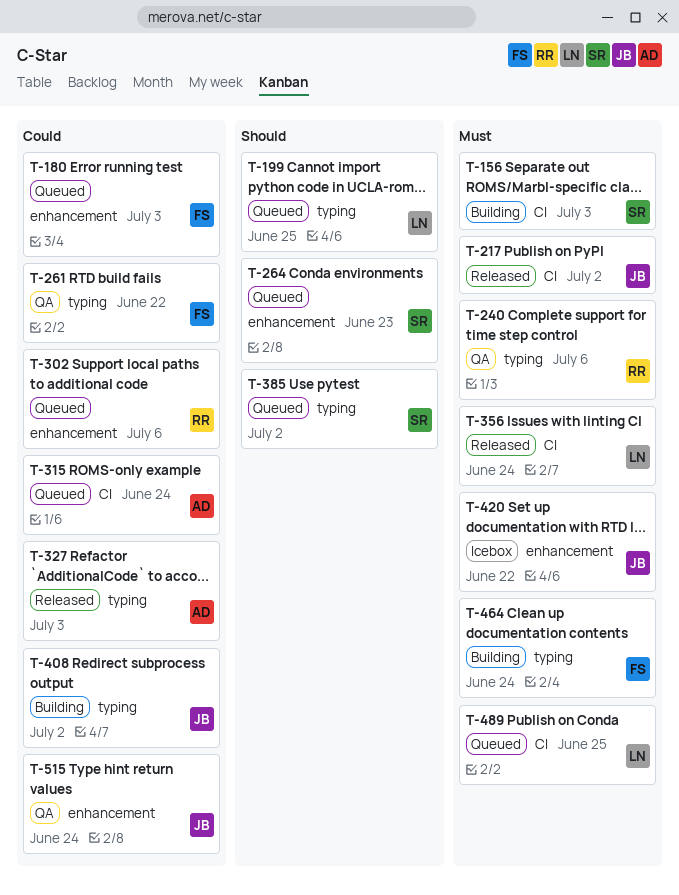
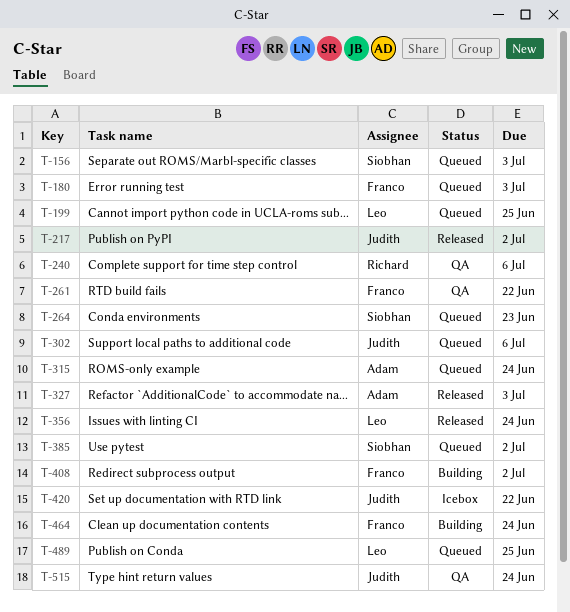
T-156, status: Building -> Queued
T-302, owner: Richard -> Judith
T-408, owner: Judith -> Franco

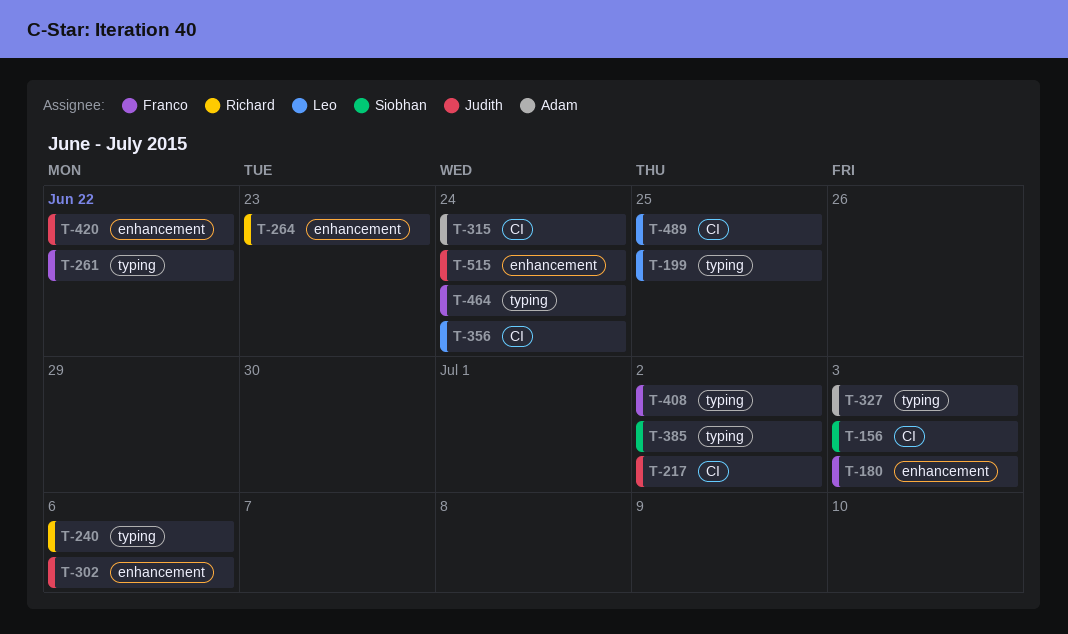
T-264, owner: Siobhan -> Richard

